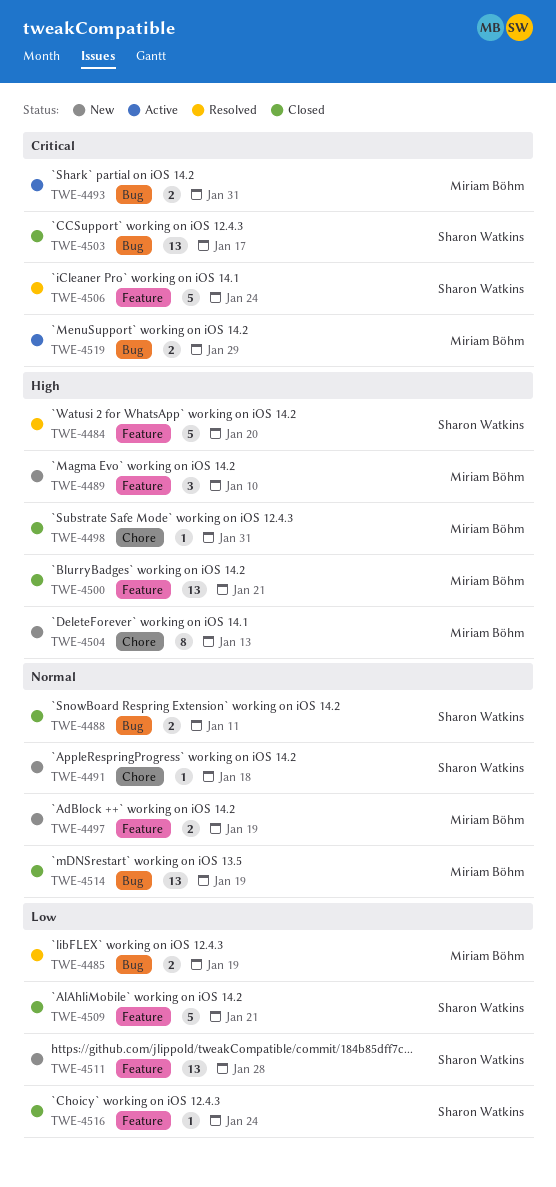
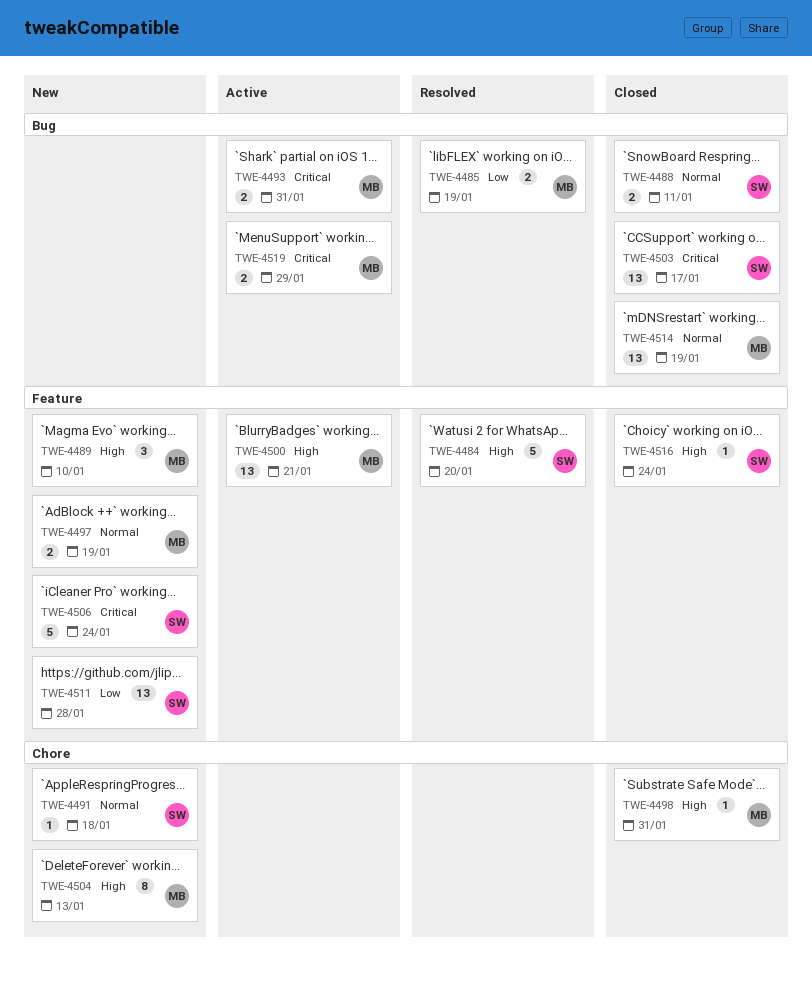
TWE-4500, status: Closed -> Active
TWE-4506, status: Resolved -> New
TWE-4509: present -> none
TWE-4516, priority: Low -> High

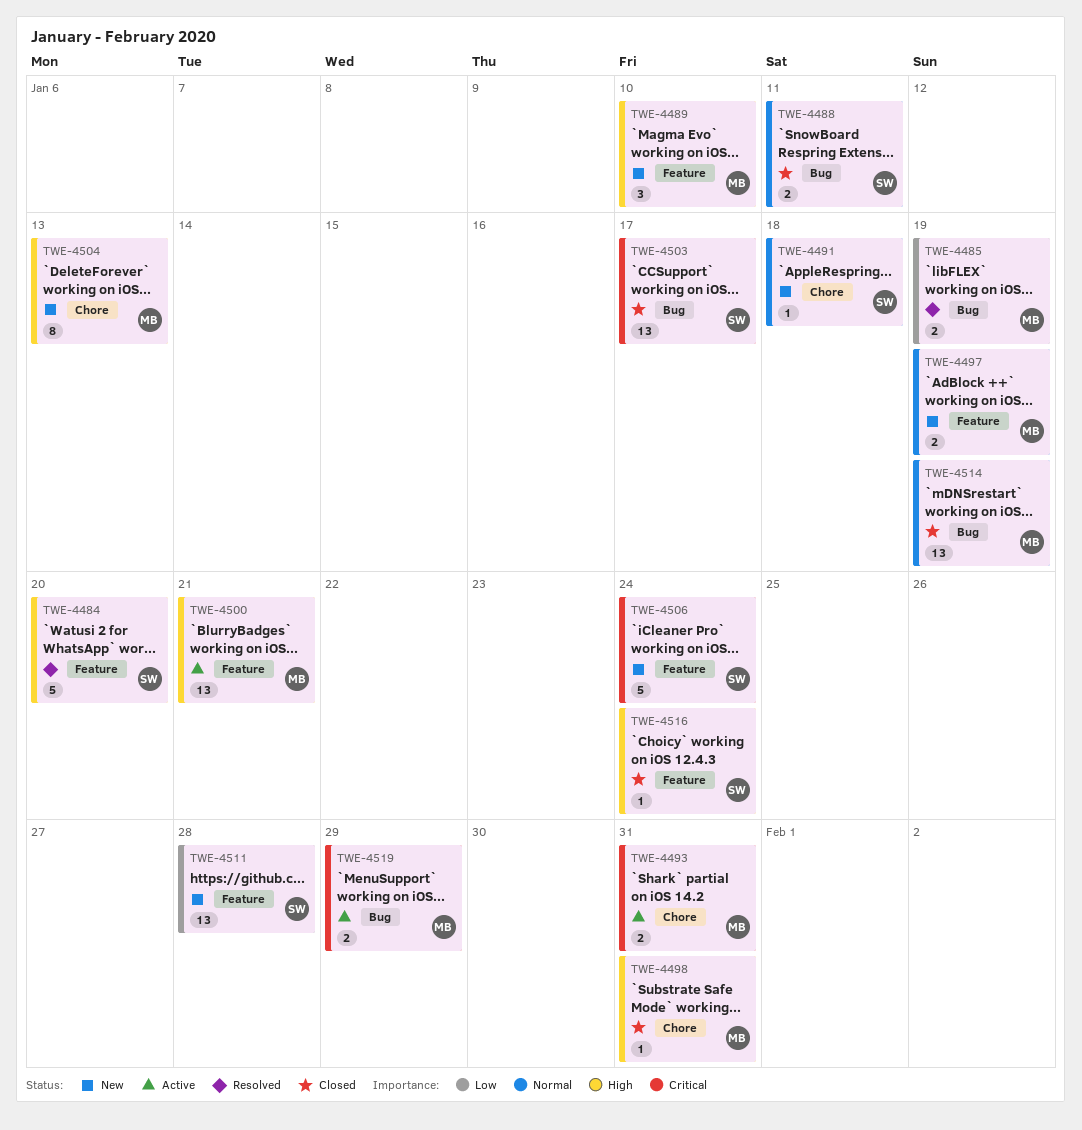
TWE-4493, label: Bug -> Chore

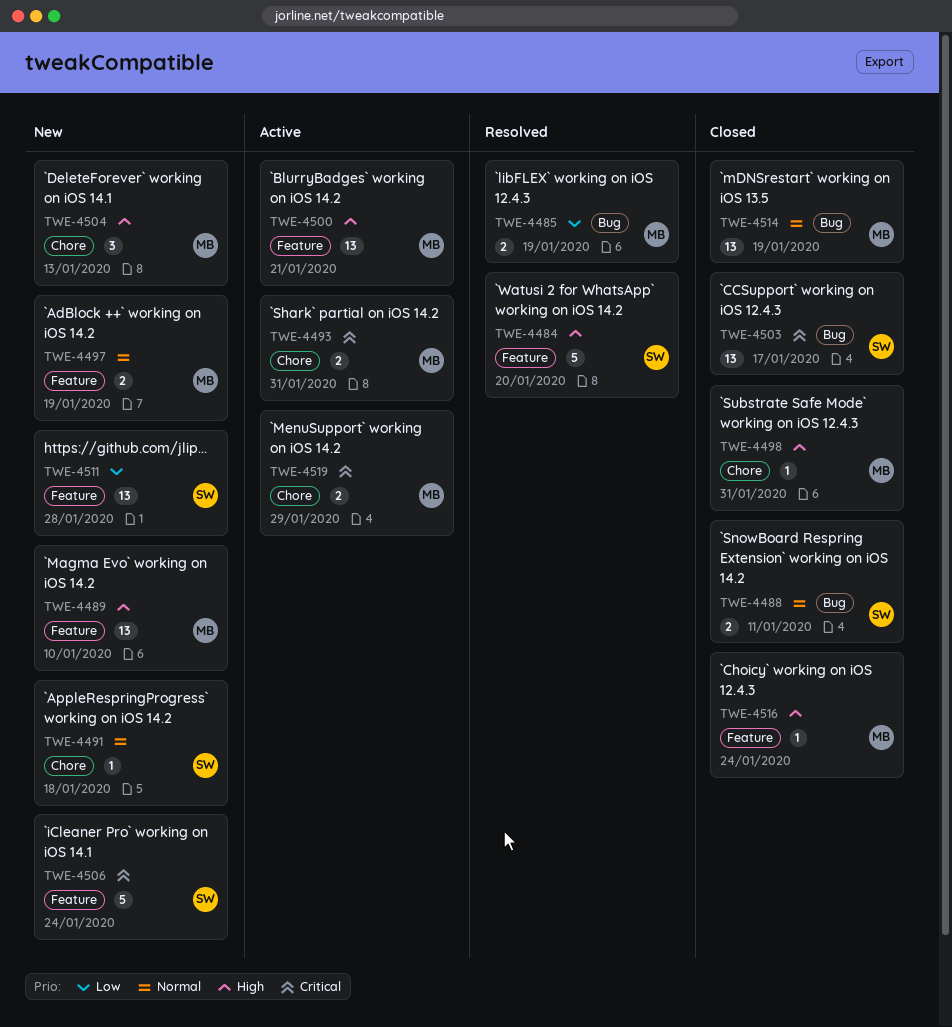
TWE-4489, estimate: 3 -> 13
TWE-4504, estimate: 8 -> 3
TWE-4516, owner: SW -> MB
TWE-4519, label: Bug -> Chore

